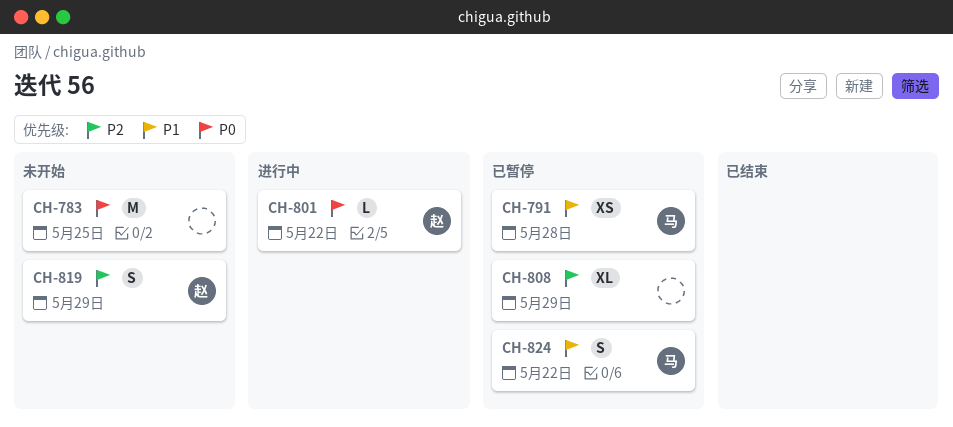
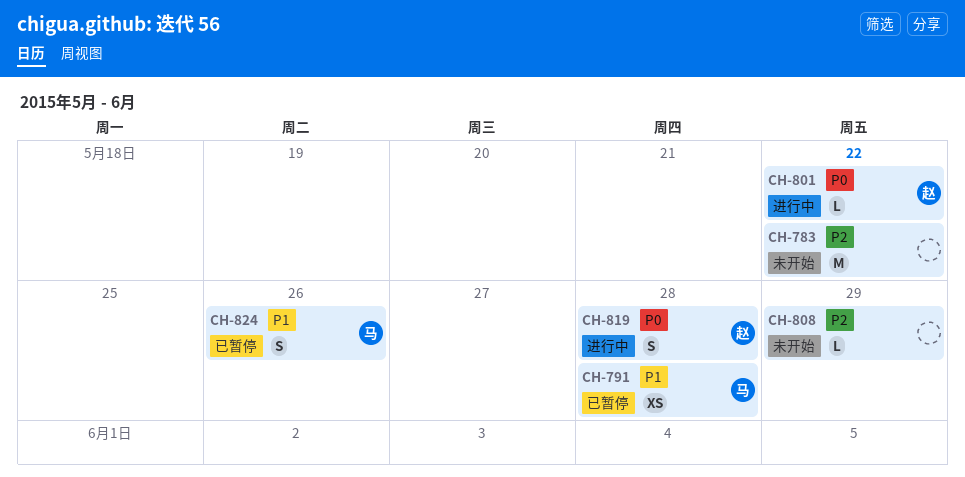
CH-783, priority: P0 -> P2
CH-783, due: May 25 -> May 22
CH-808, status: 已暂停 -> 未开始
CH-808, estimate: XL -> L
CH-819, status: 未开始 -> 进行中
CH-819, priority: P2 -> P0
CH-819, due: May 29 -> May 28
CH-824, due: May 22 -> May 26

